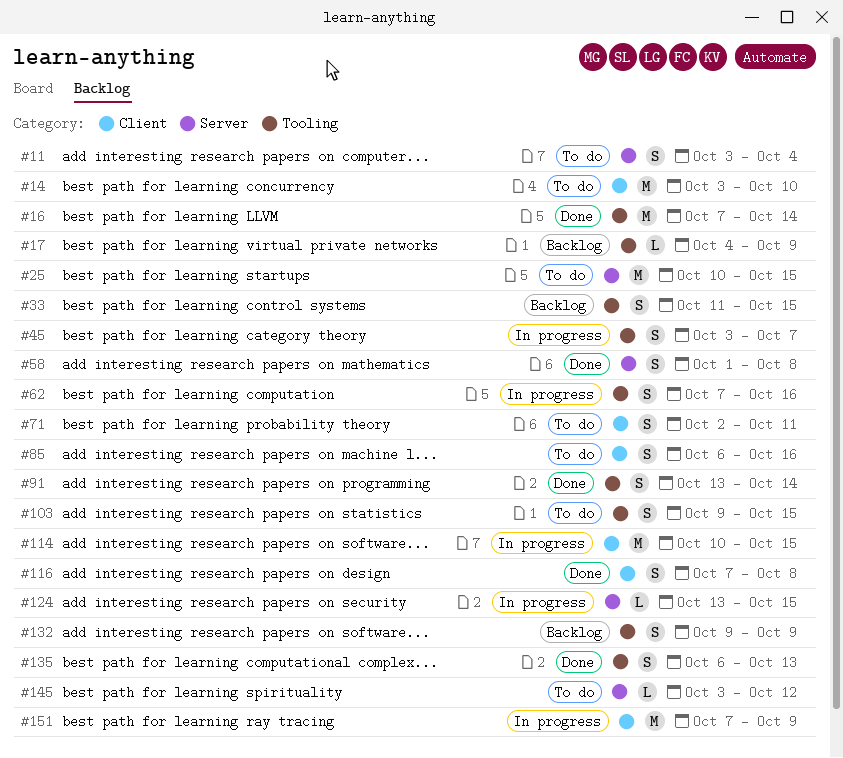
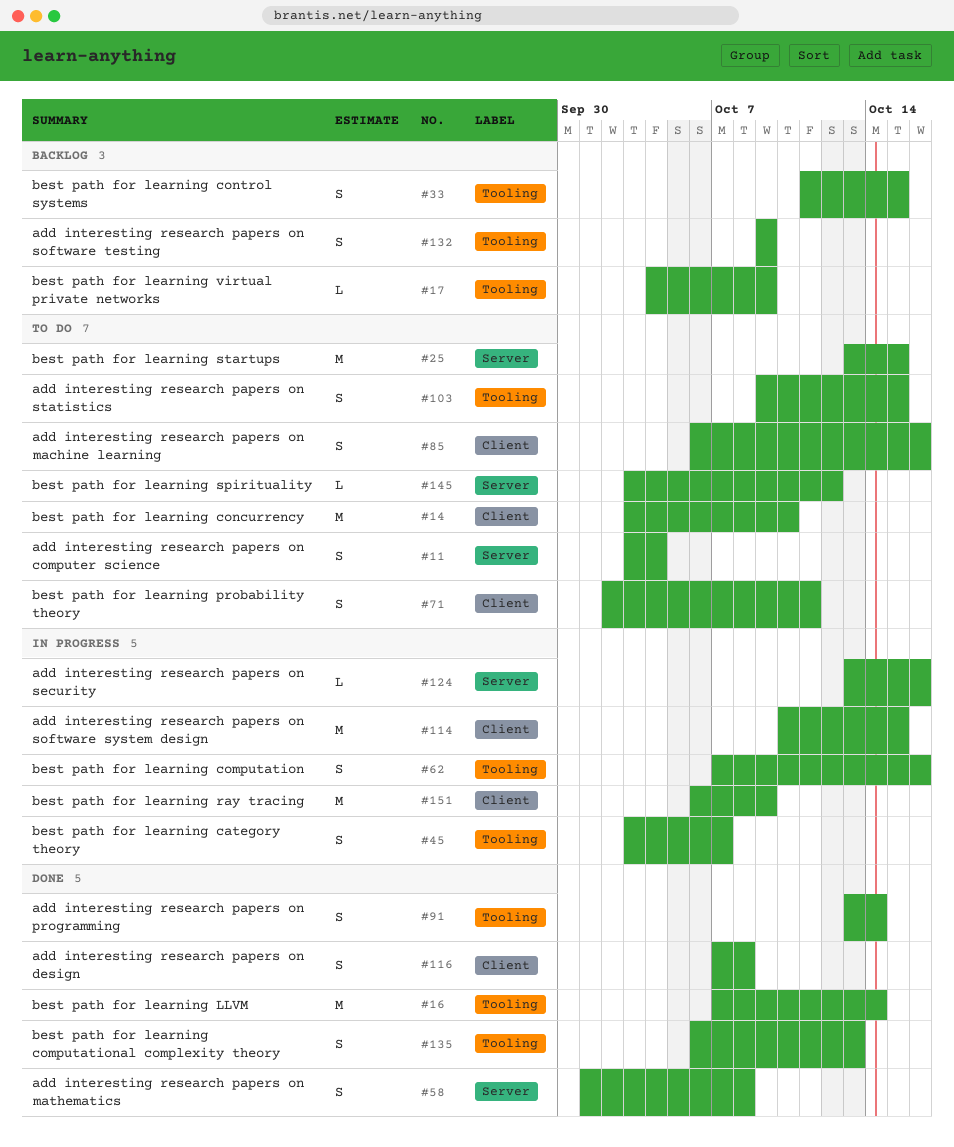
#25, start: Oct 10 -> Oct 13
#124, due: Oct 15 -> Oct 16
#151, start: Oct 7 -> Oct 6

